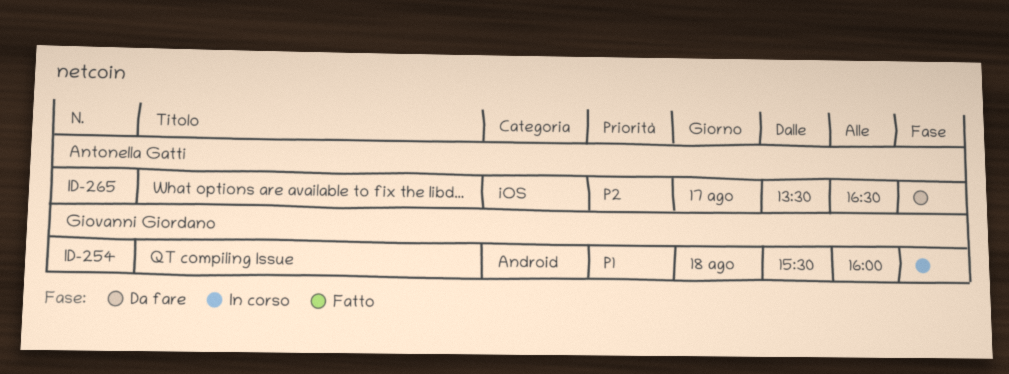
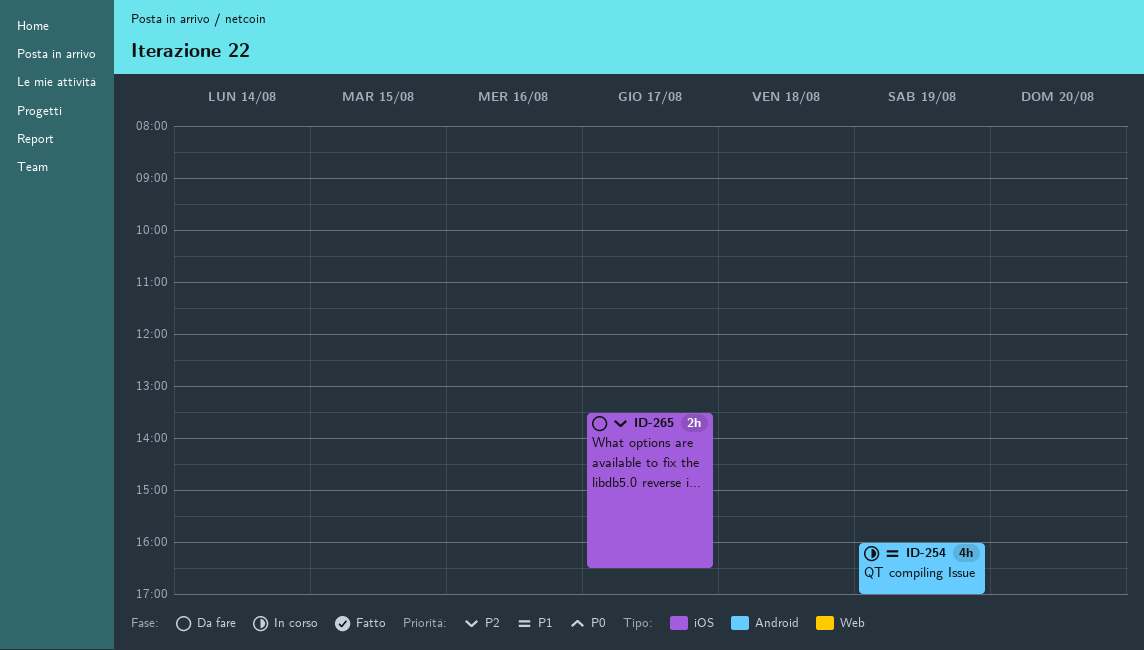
ID-254, day: Aug 18 -> Aug 19
ID-254, begins: 15:30 -> 16:00
ID-254, ends: 16:00 -> 17:00

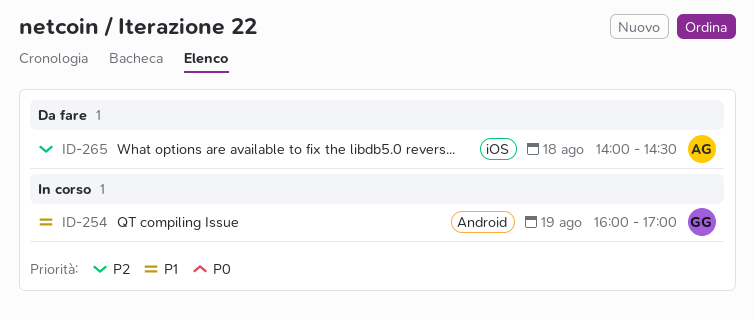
ID-265, day: Aug 17 -> Aug 18
ID-265, begins: 13:30 -> 14:00
ID-265, ends: 16:30 -> 14:30

